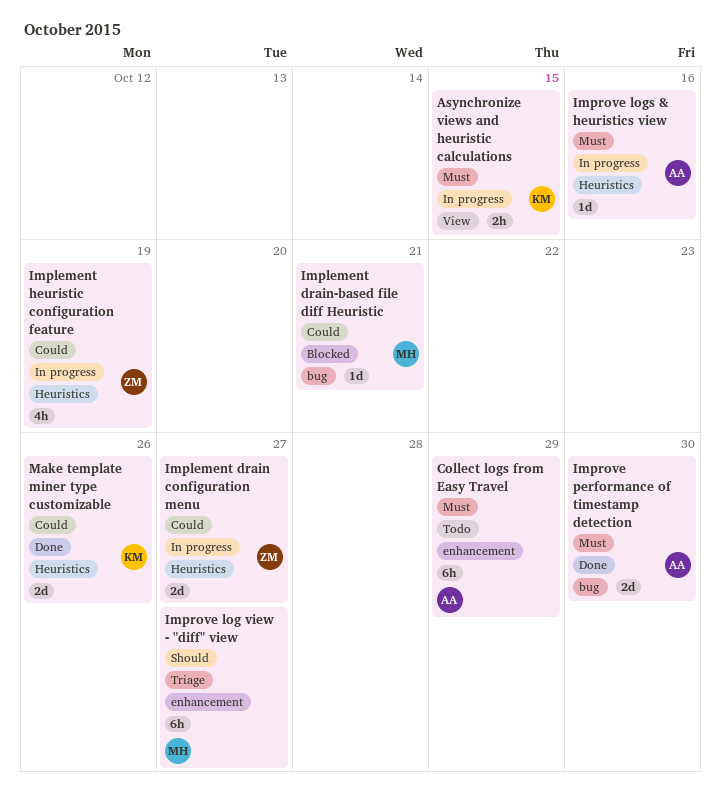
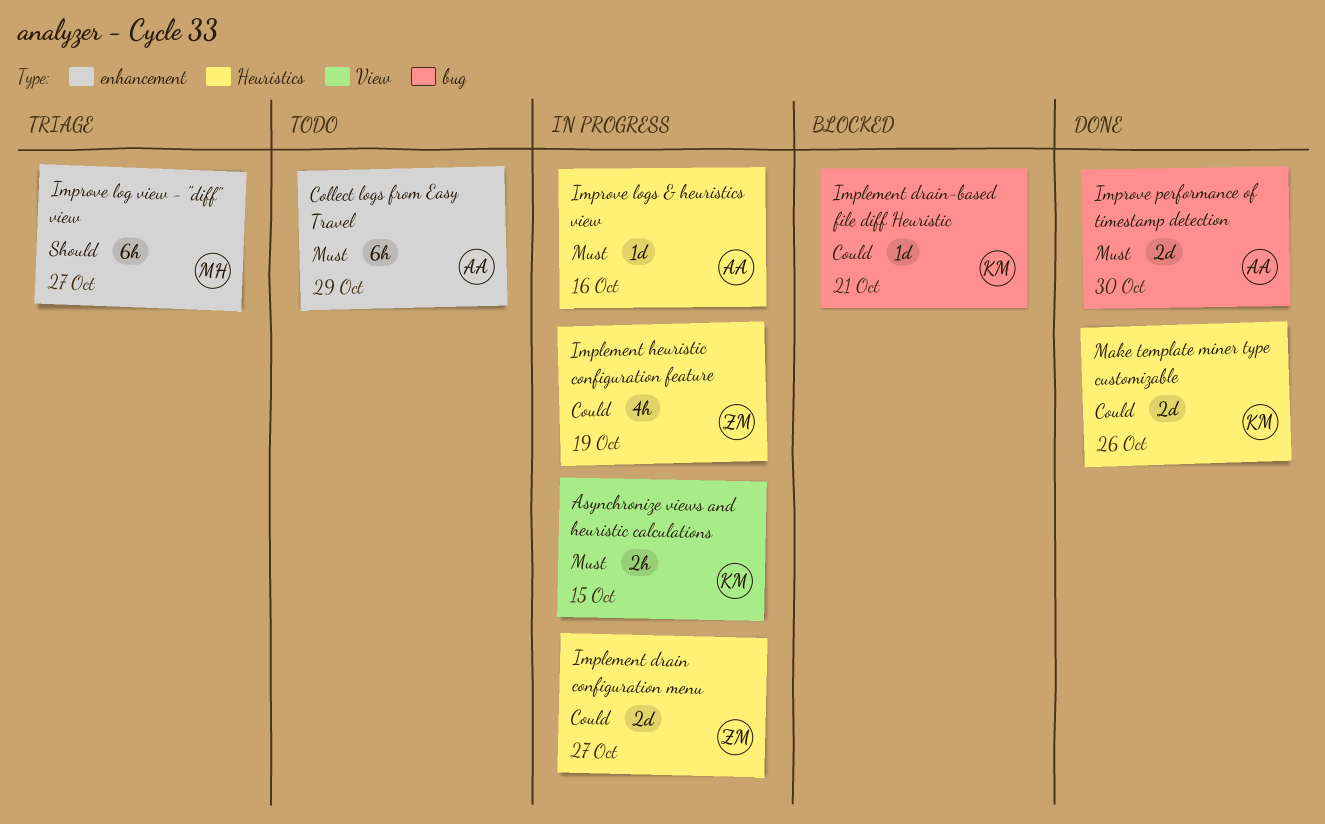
Implement drain-based file diff Heuristic, owner: MH -> KM

